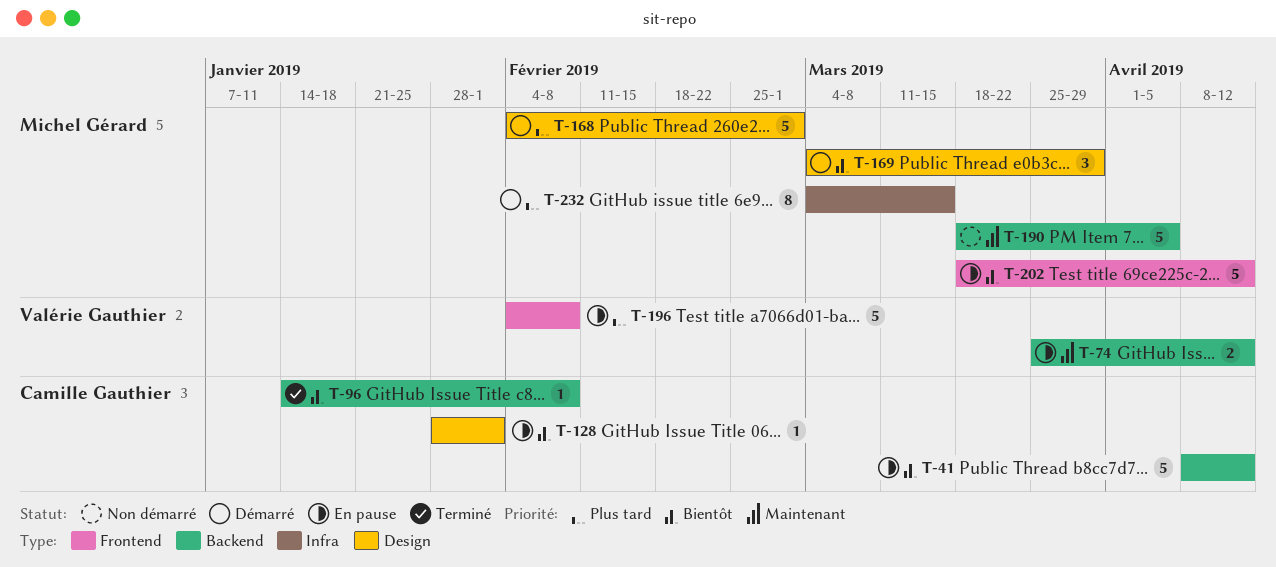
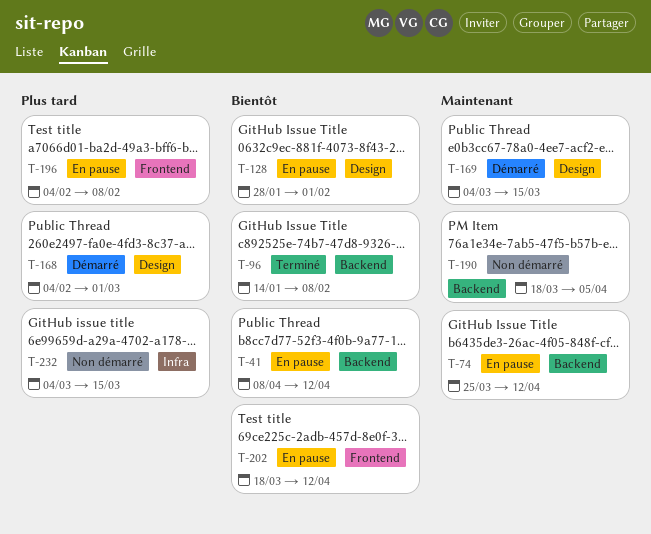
T-169, priority: Bientôt -> Maintenant
T-169, due: Mar 29 -> Mar 15
T-232, status: Démarré -> Non démarré

